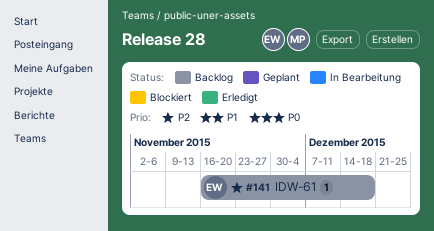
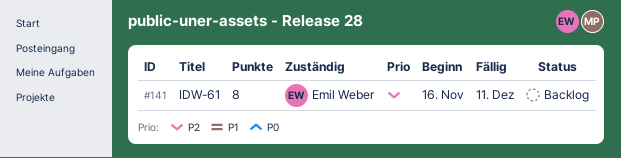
#141, estimate: 1 -> 8
#141, due: Dec 18 -> Dec 11

